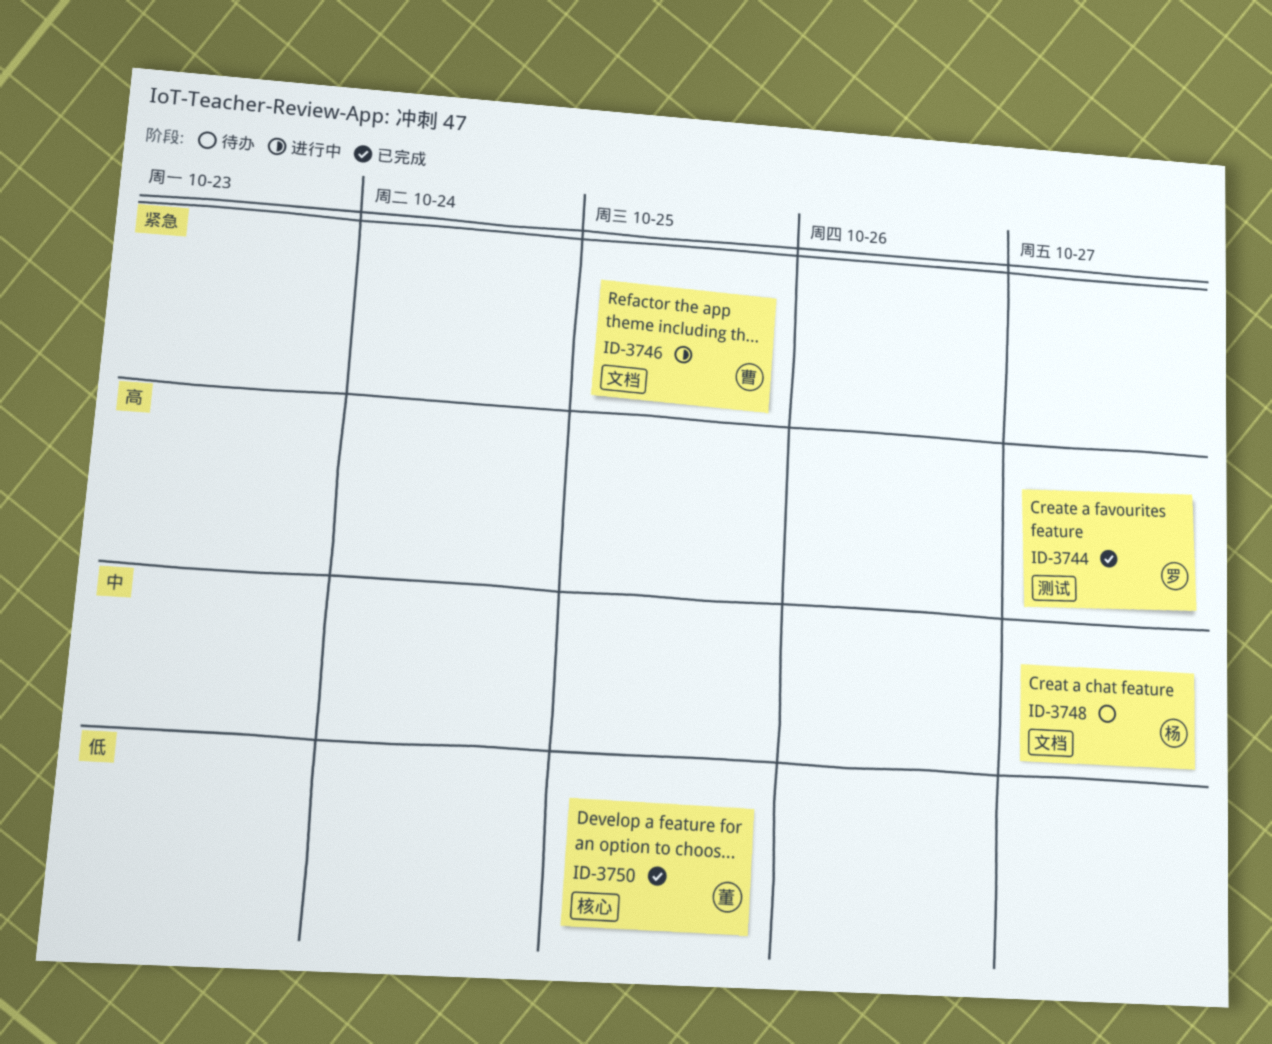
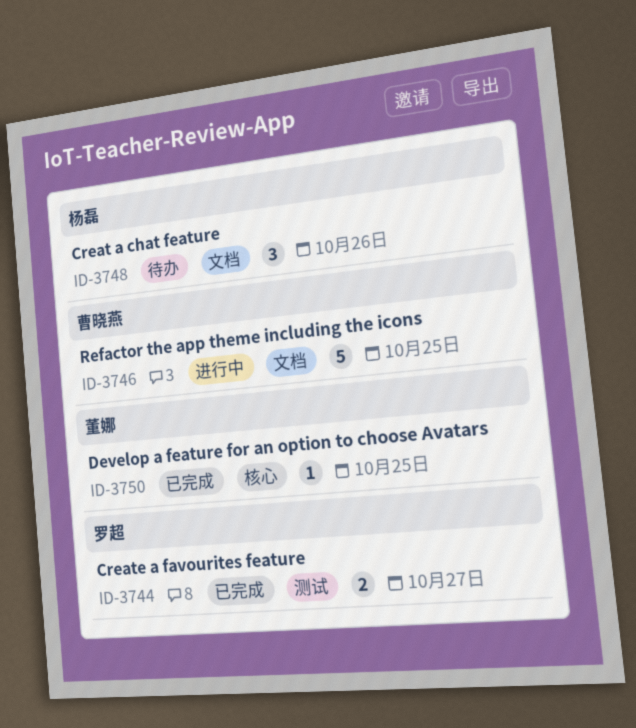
ID-3748, due: Oct 27 -> Oct 26

